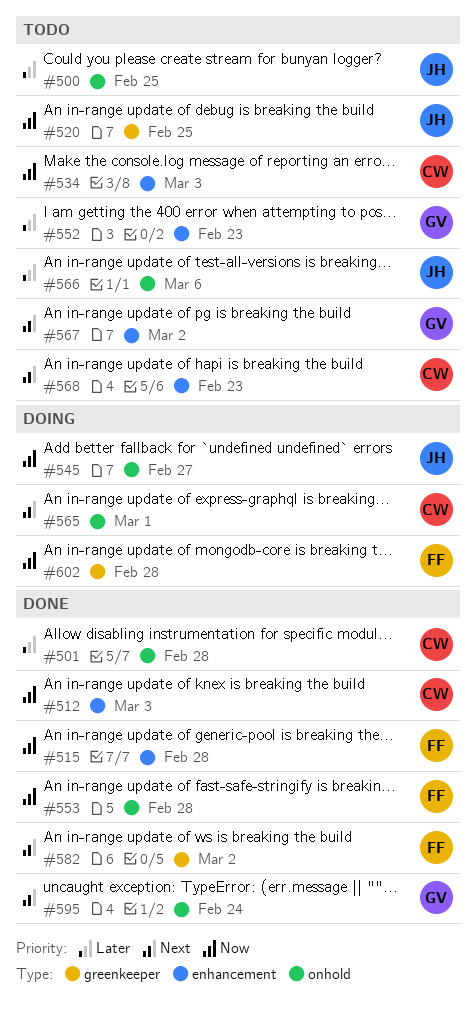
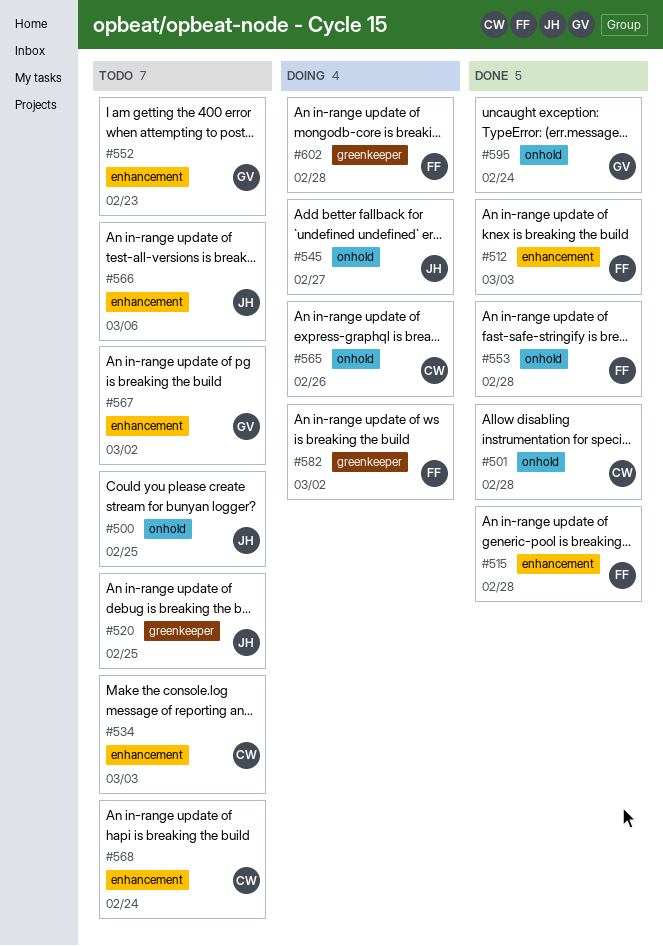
#512, owner: CW -> FF
#565, due: Mar 1 -> Feb 26
#566, label: onhold -> enhancement
#568, due: Feb 23 -> Feb 24
#582, status: Done -> Doing

